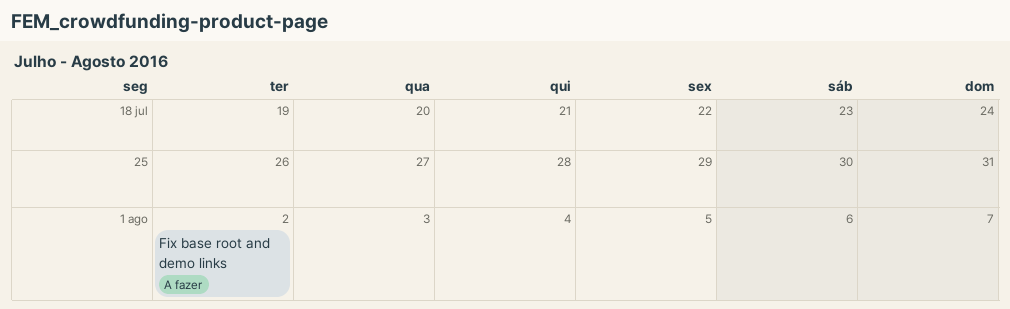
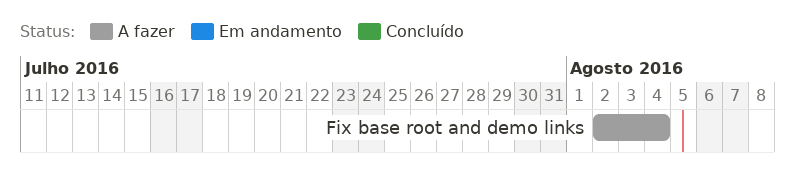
Fix base root and demo links, due: Aug 2 -> Aug 4

